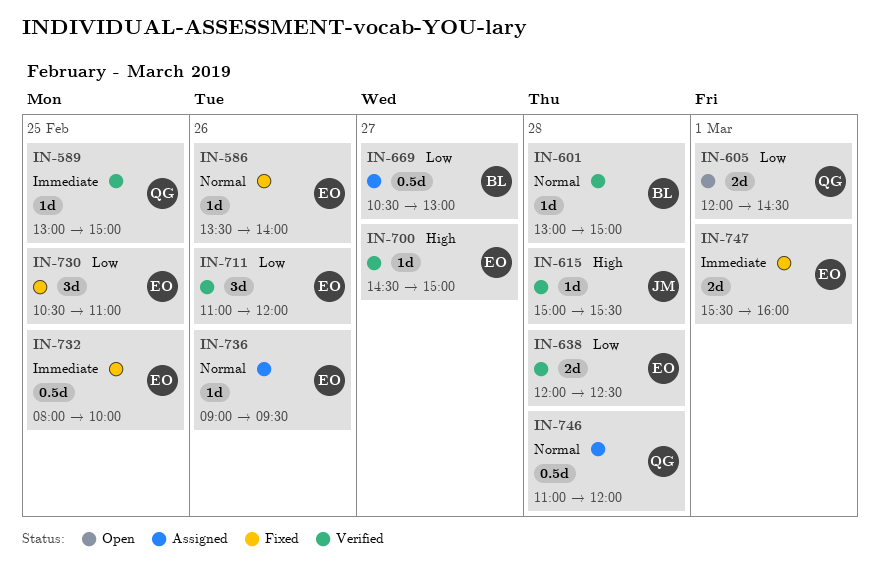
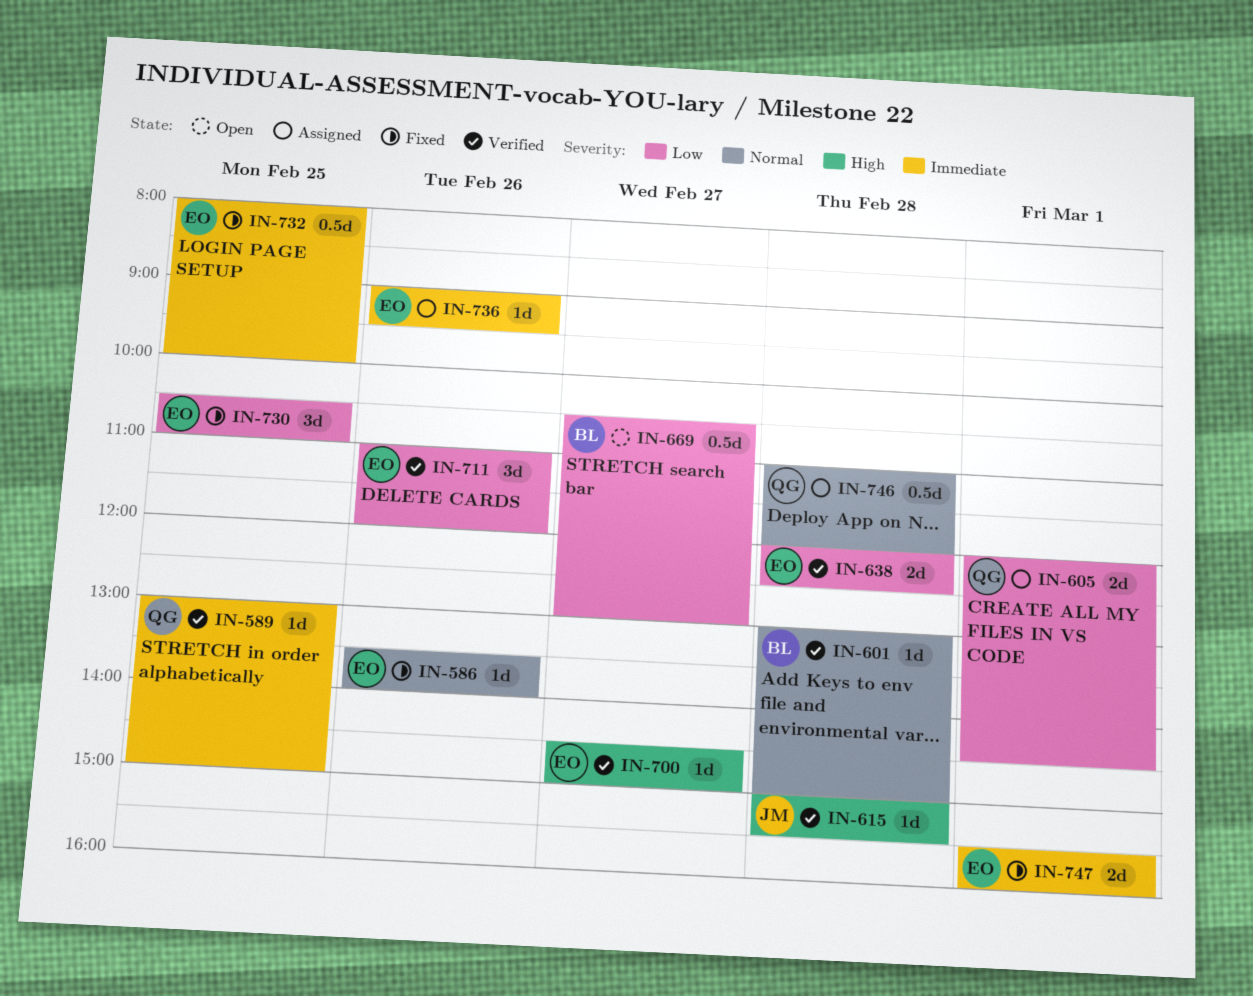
IN-605, status: Open -> Assigned
IN-669, status: Assigned -> Open
IN-736, priority: Normal -> Immediate

